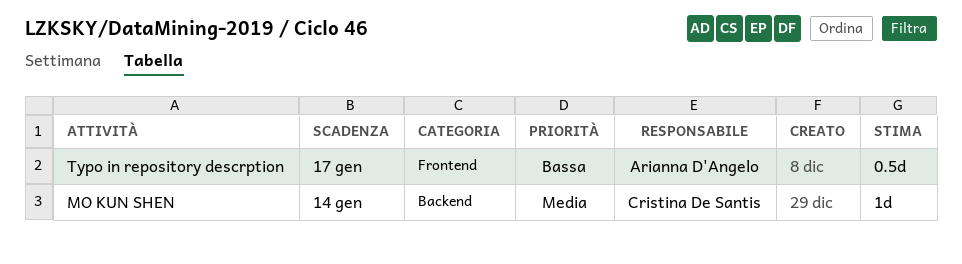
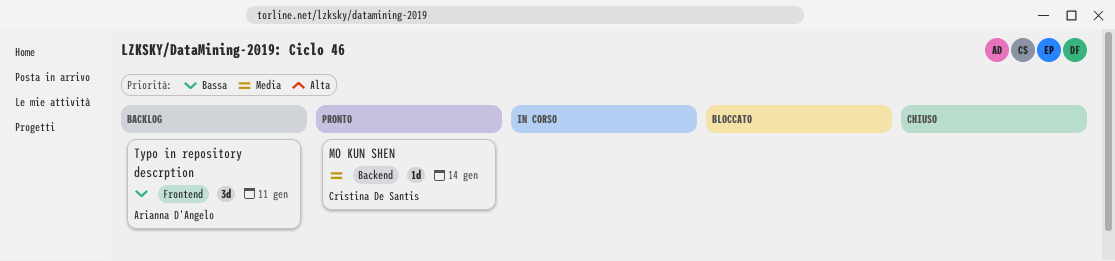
Typo in repository descrption, estimate: 0.5d -> 3d
Typo in repository descrption, due: Jan 17 -> Jan 11

